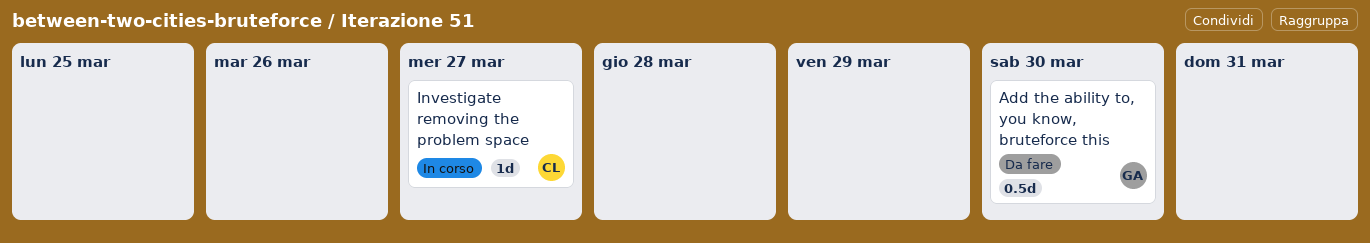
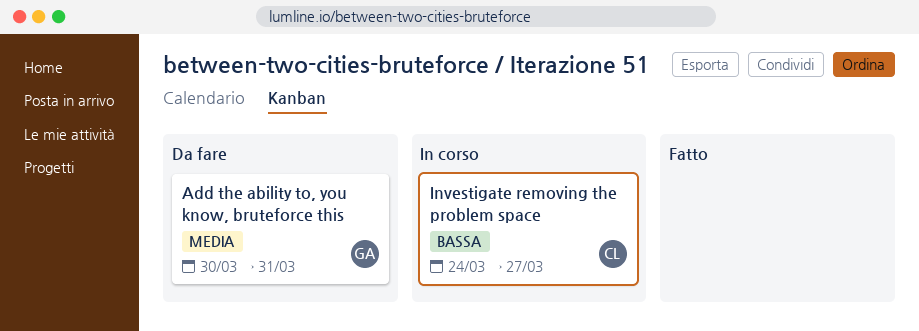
Add the ability to, you know, bruteforce this, due: Mar 30 -> Mar 31

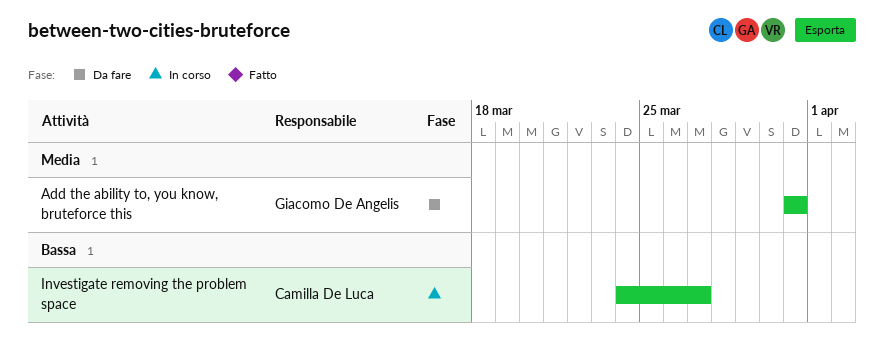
Add the ability to, you know, bruteforce this, start: Mar 30 -> Mar 31

